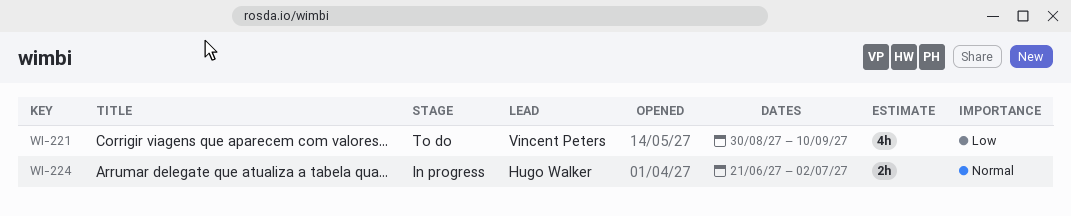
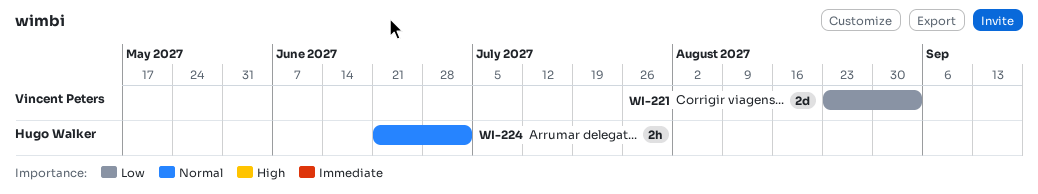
WI-221, estimate: 4h -> 2d
WI-221, start: Aug 30 -> Aug 23
WI-221, due: Sep 10 -> Sep 3

